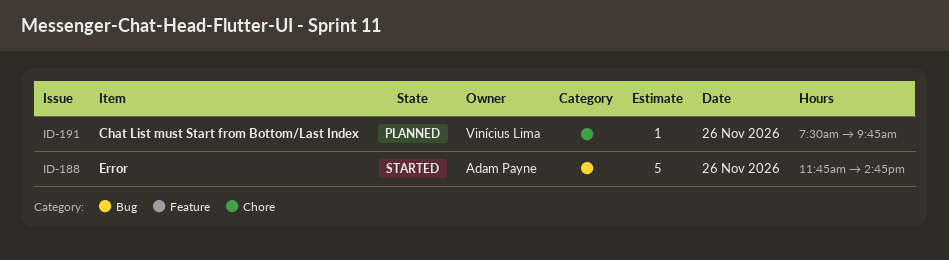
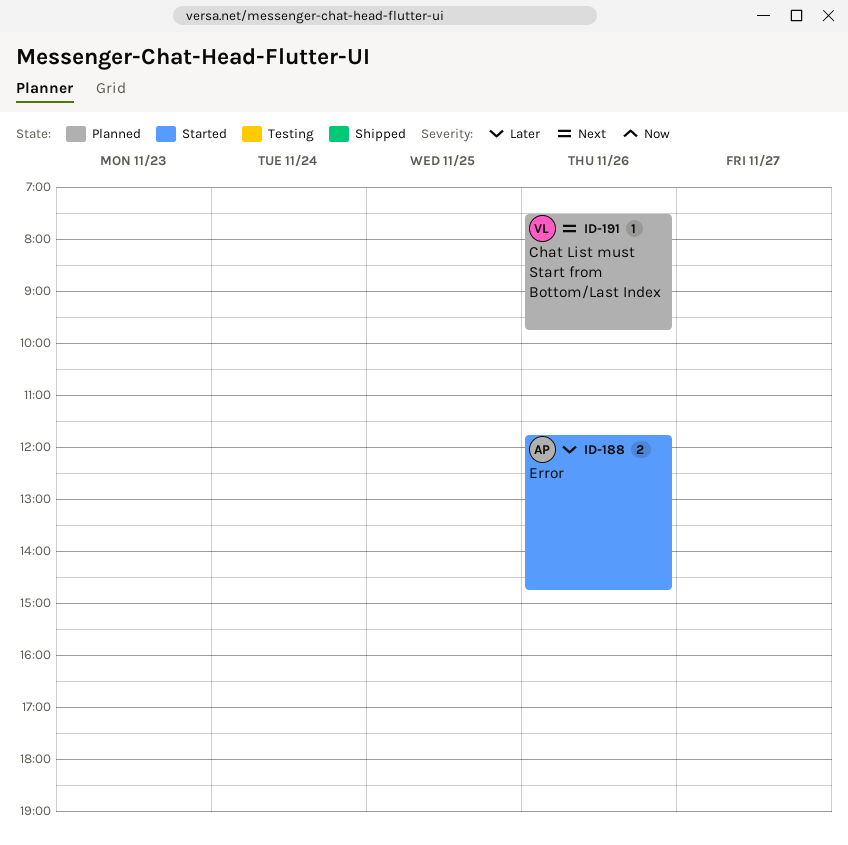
ID-188, estimate: 5 -> 2

